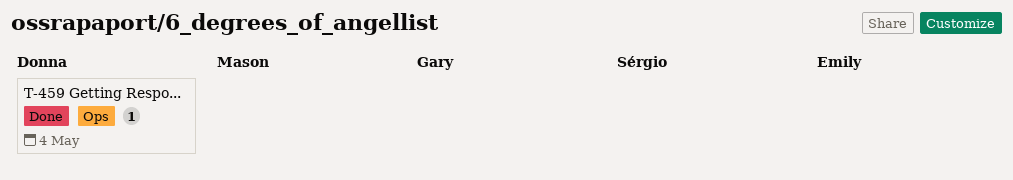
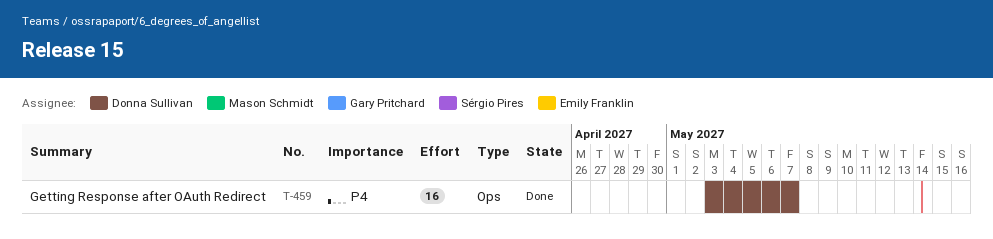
T-459, estimate: 1 -> 16
T-459, due: May 4 -> May 7

